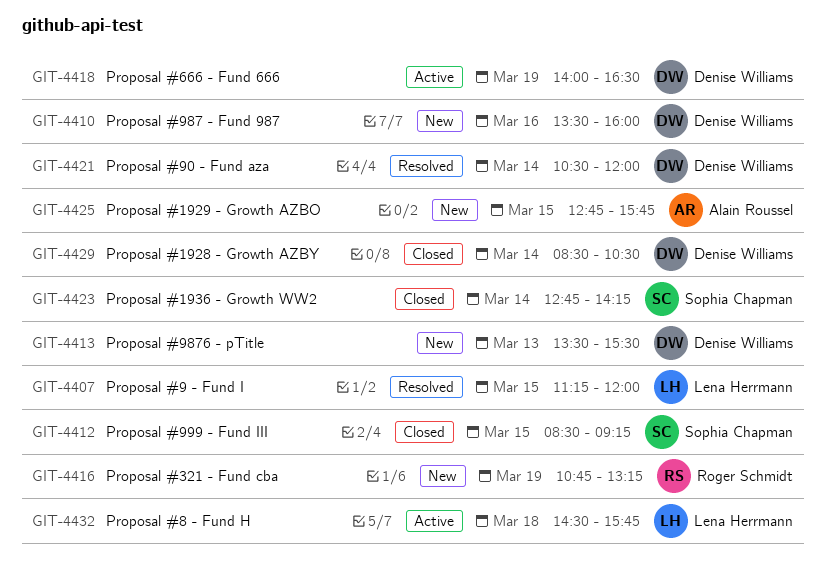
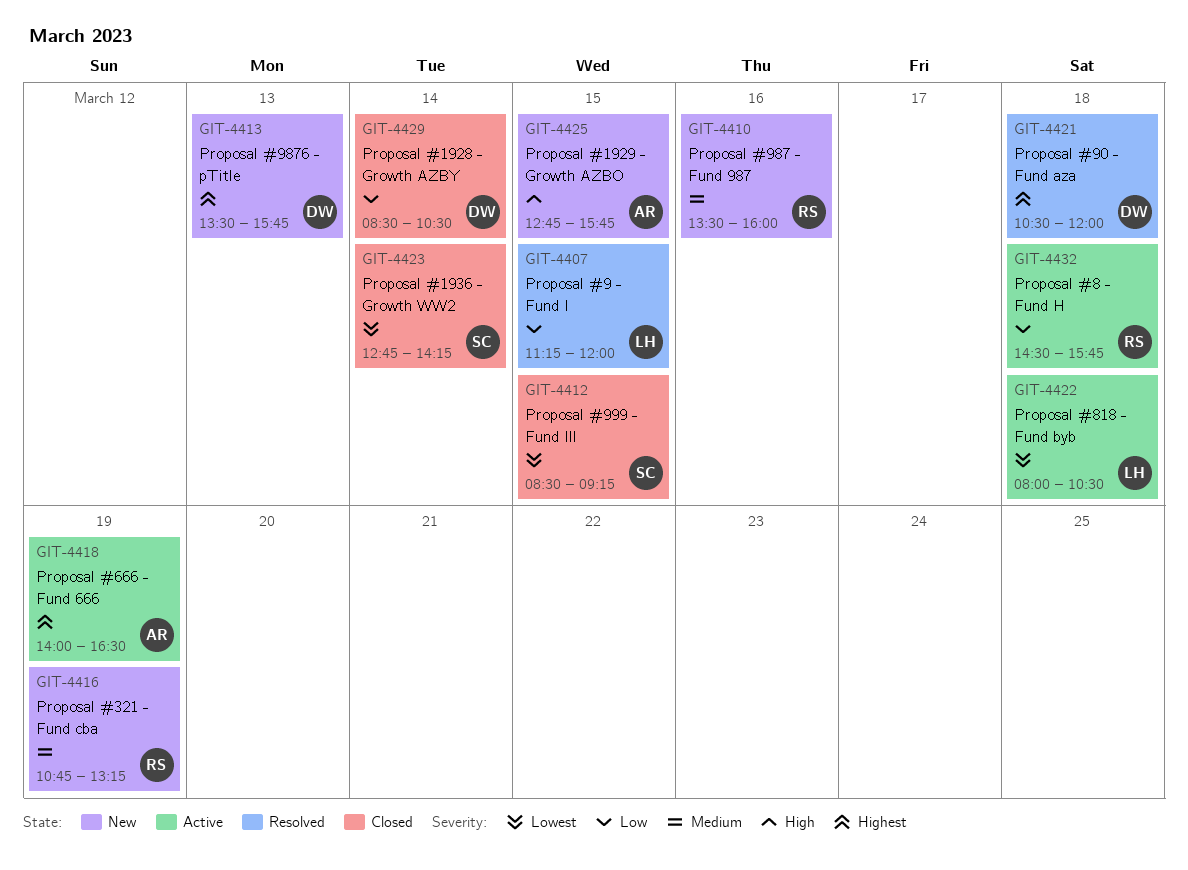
GIT-4410, owner: Denise Williams -> Roger Schmidt
GIT-4413, ends: 15:30 -> 15:45
GIT-4418, owner: Denise Williams -> Alain Roussel
GIT-4421, day: Mar 14 -> Mar 18
GIT-4422: none -> present
GIT-4432, owner: Lena Herrmann -> Roger Schmidt

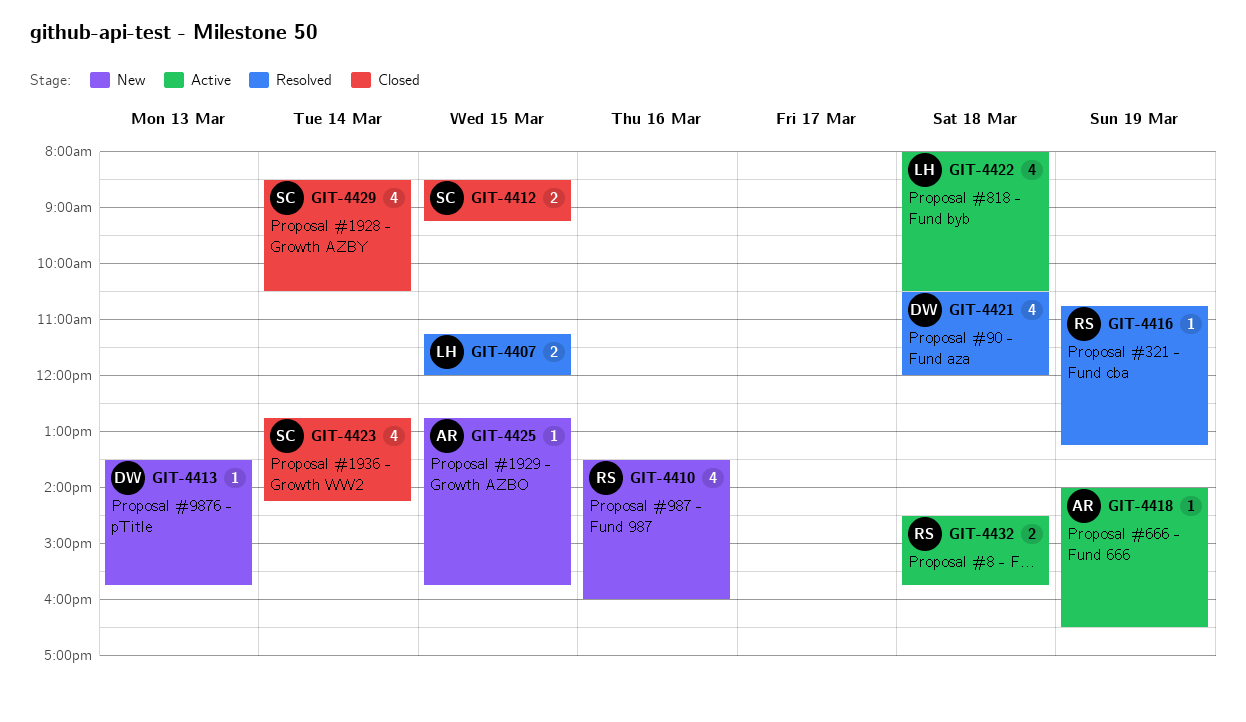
GIT-4416, status: New -> Resolved
GIT-4429, owner: DW -> SC

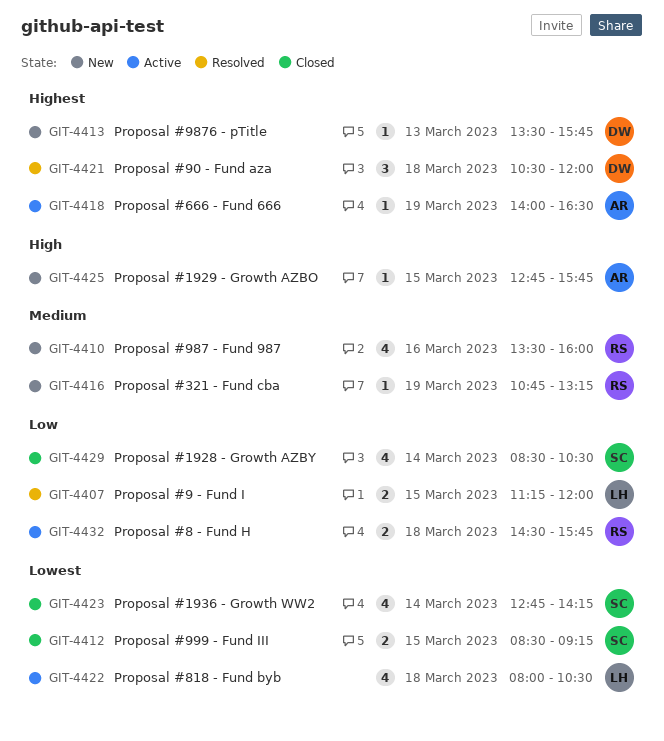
GIT-4416, status: Resolved -> New
GIT-4421, estimate: 4 -> 3

